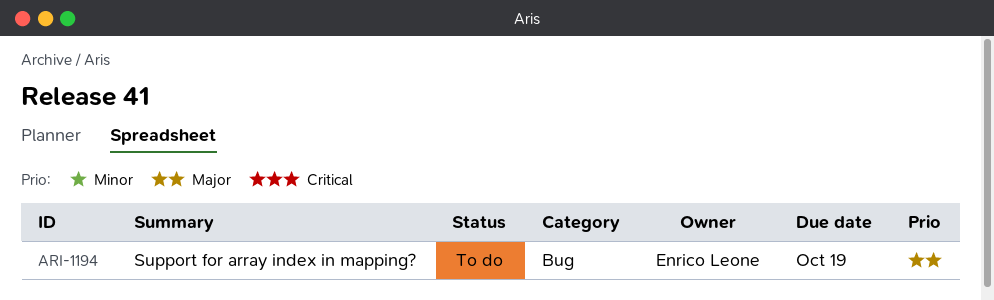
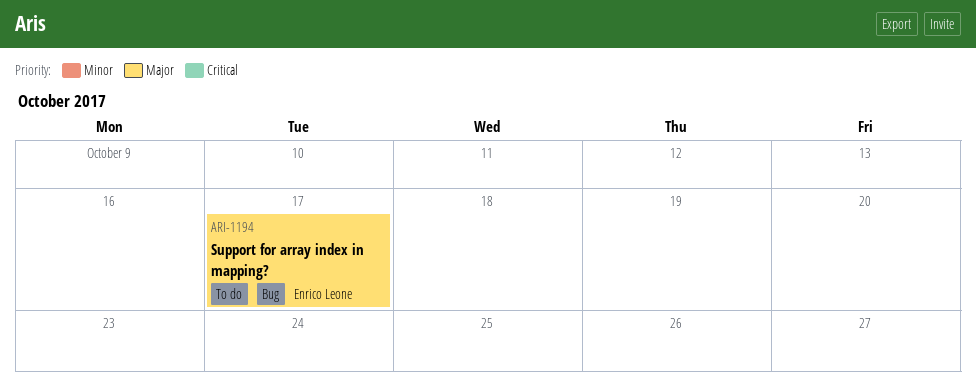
ARI-1194, due: Oct 19 -> Oct 17

